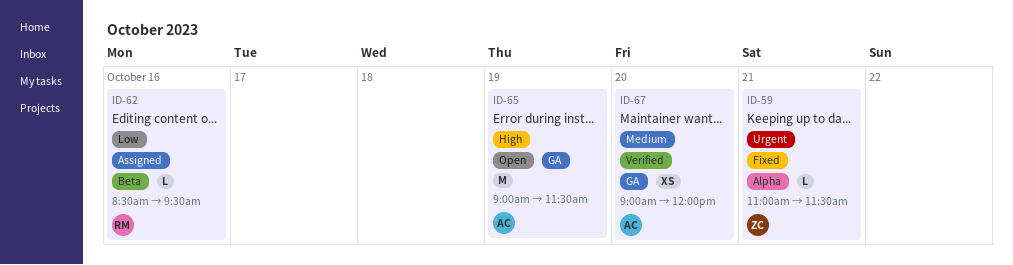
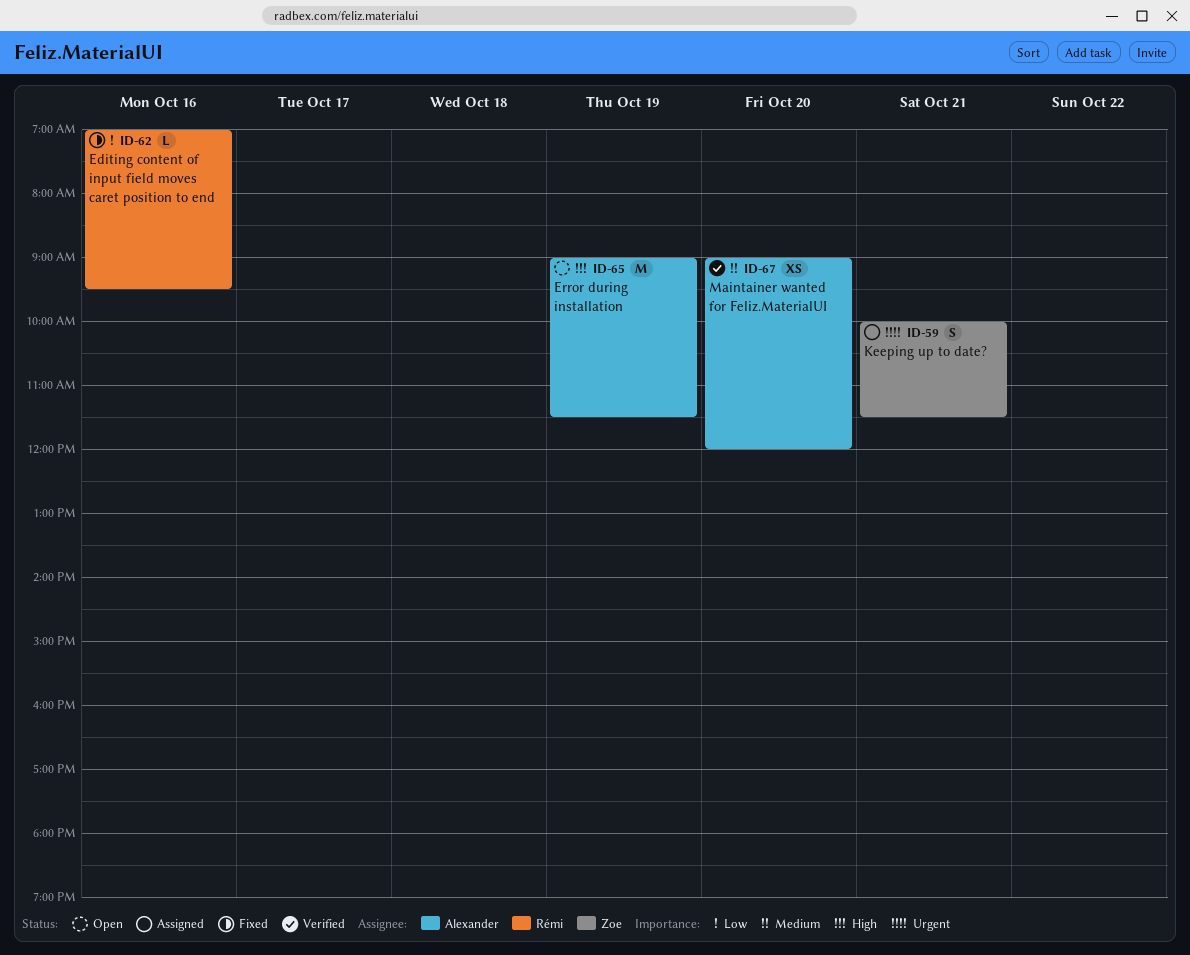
ID-59, status: Fixed -> Assigned
ID-59, estimate: L -> S
ID-59, begins: 11:00 -> 10:00
ID-62, status: Assigned -> Fixed
ID-62, begins: 08:30 -> 07:00

